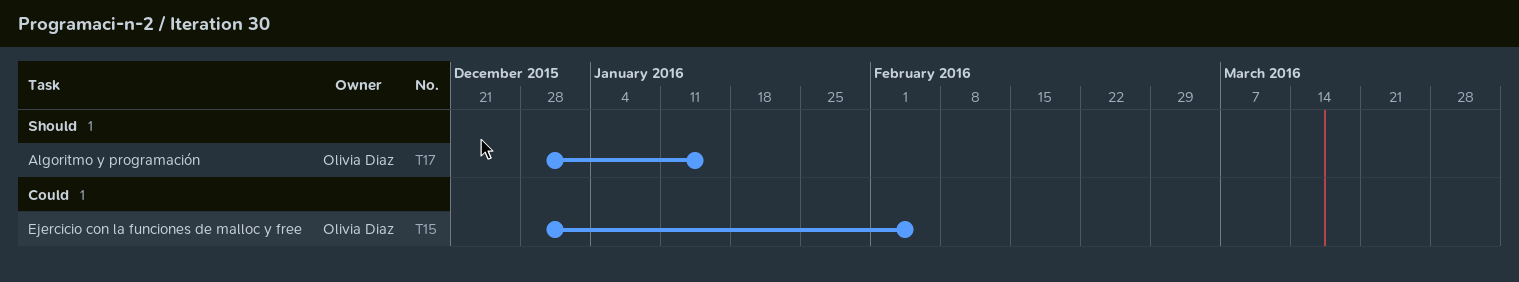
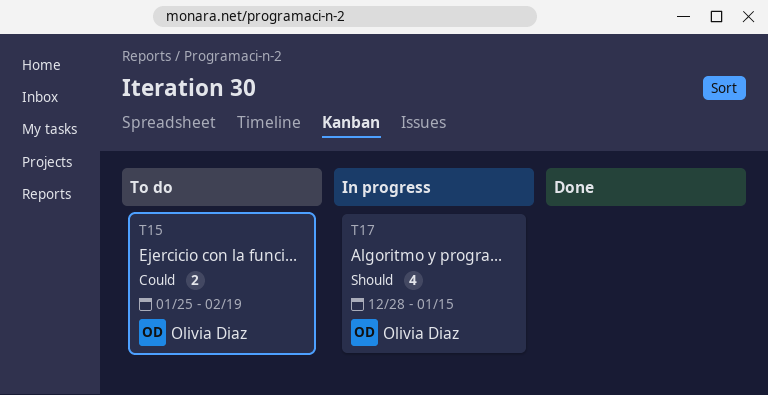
T15, start: Dec 28 -> Jan 25
T15, due: Feb 5 -> Feb 19

